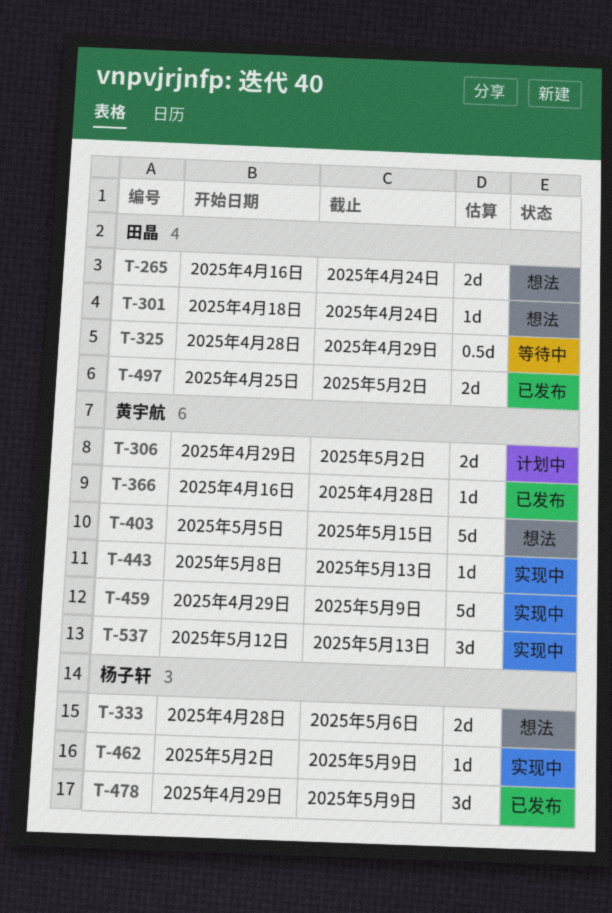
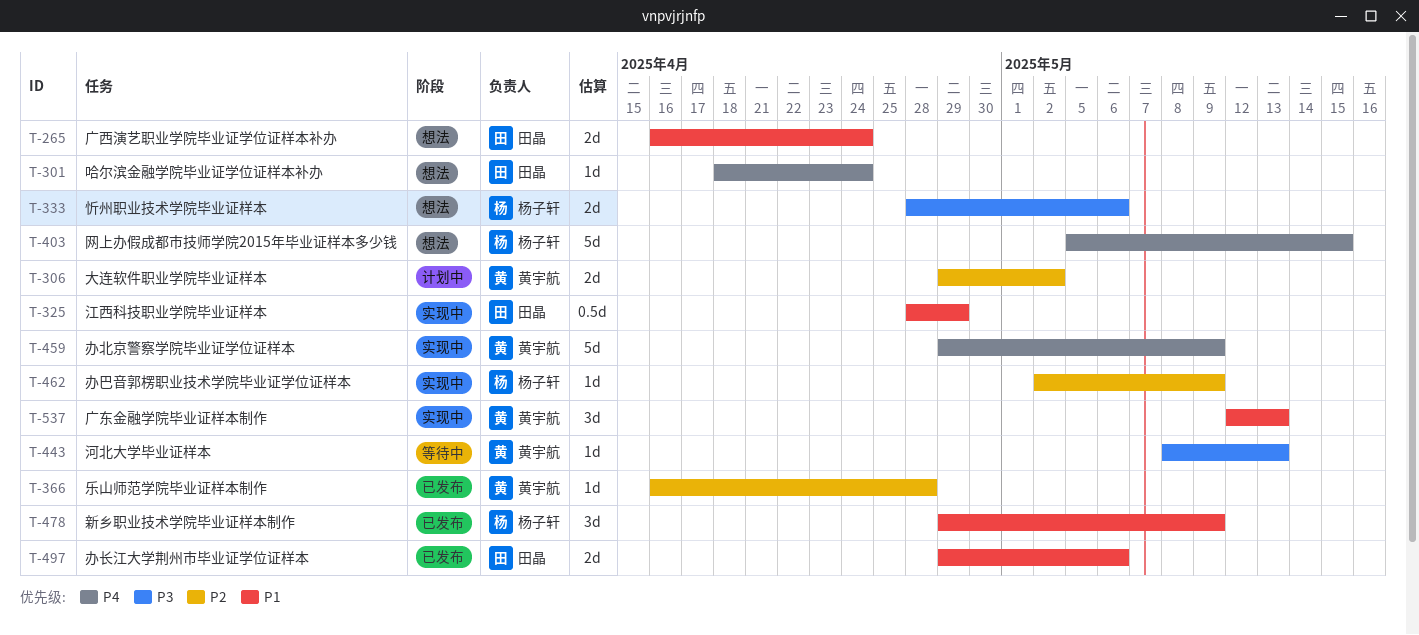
T-325, status: 等待中 -> 实现中
T-403, owner: 黄宇航 -> 杨子轩
T-443, status: 实现中 -> 等待中
T-497, start: Apr 25 -> Apr 29
T-497, due: May 2 -> May 6

